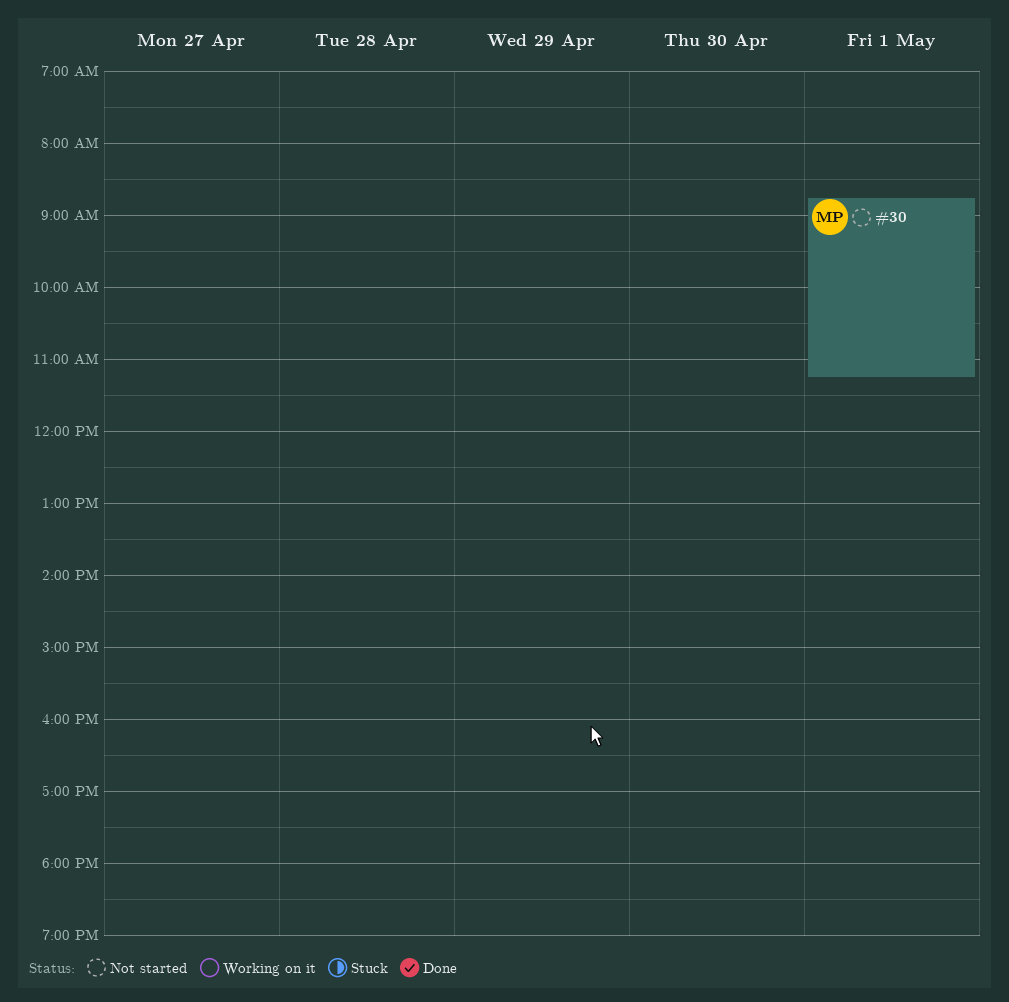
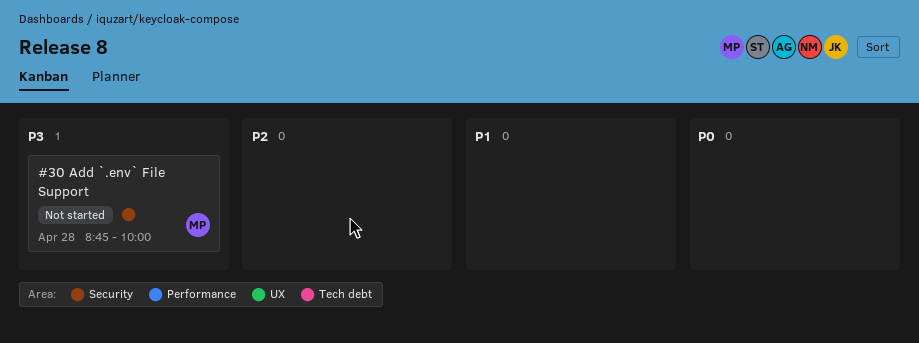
#30, day: May 1 -> Apr 28
#30, ends: 11:15 -> 10:00

